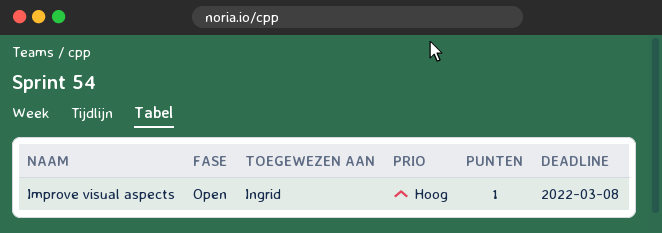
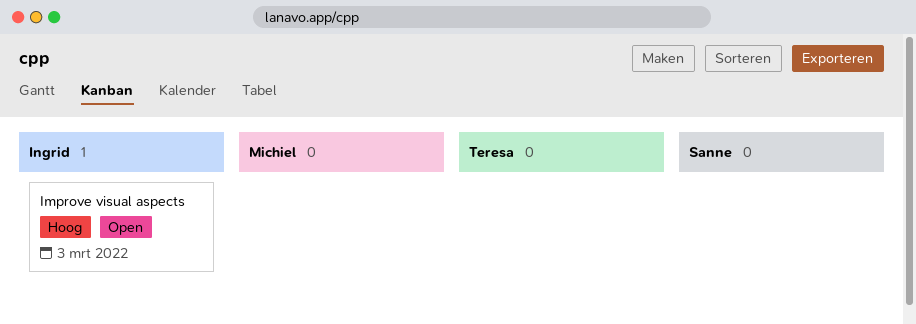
Improve visual aspects, due: Mar 8 -> Mar 3

